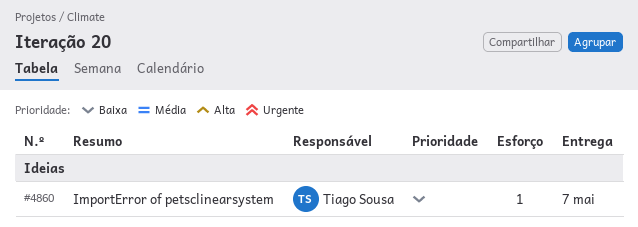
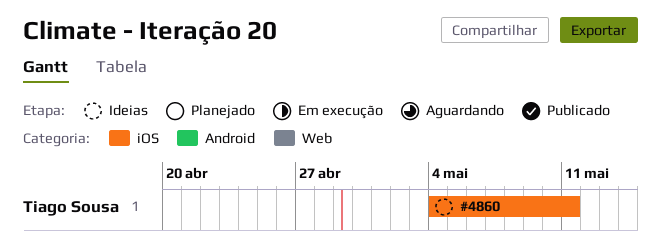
#4860, due: May 7 -> May 11

